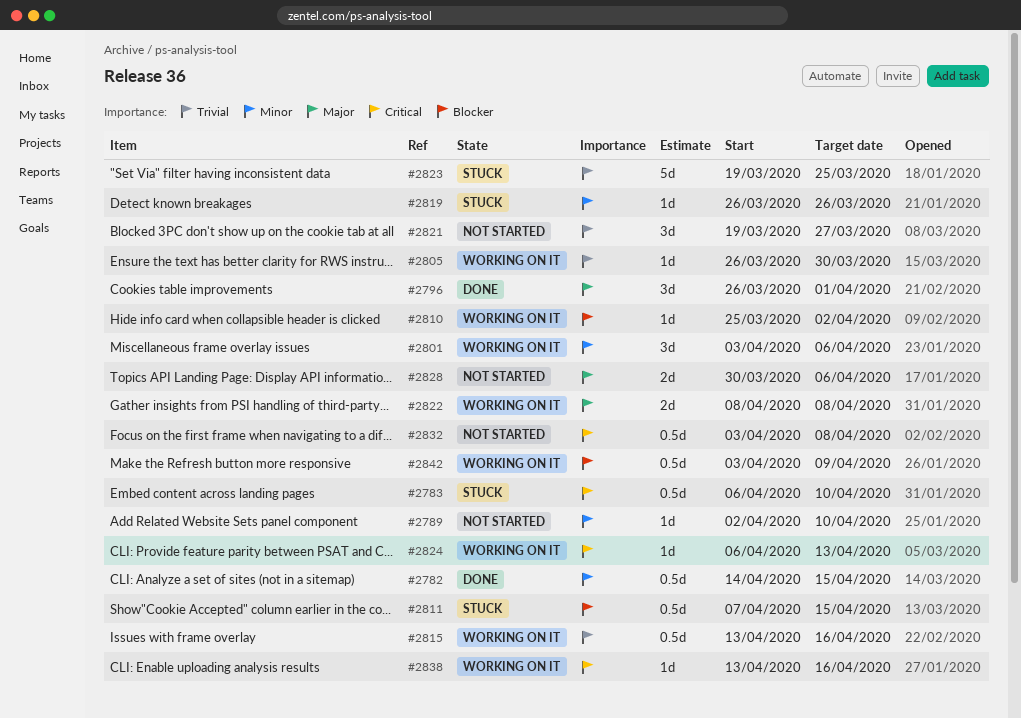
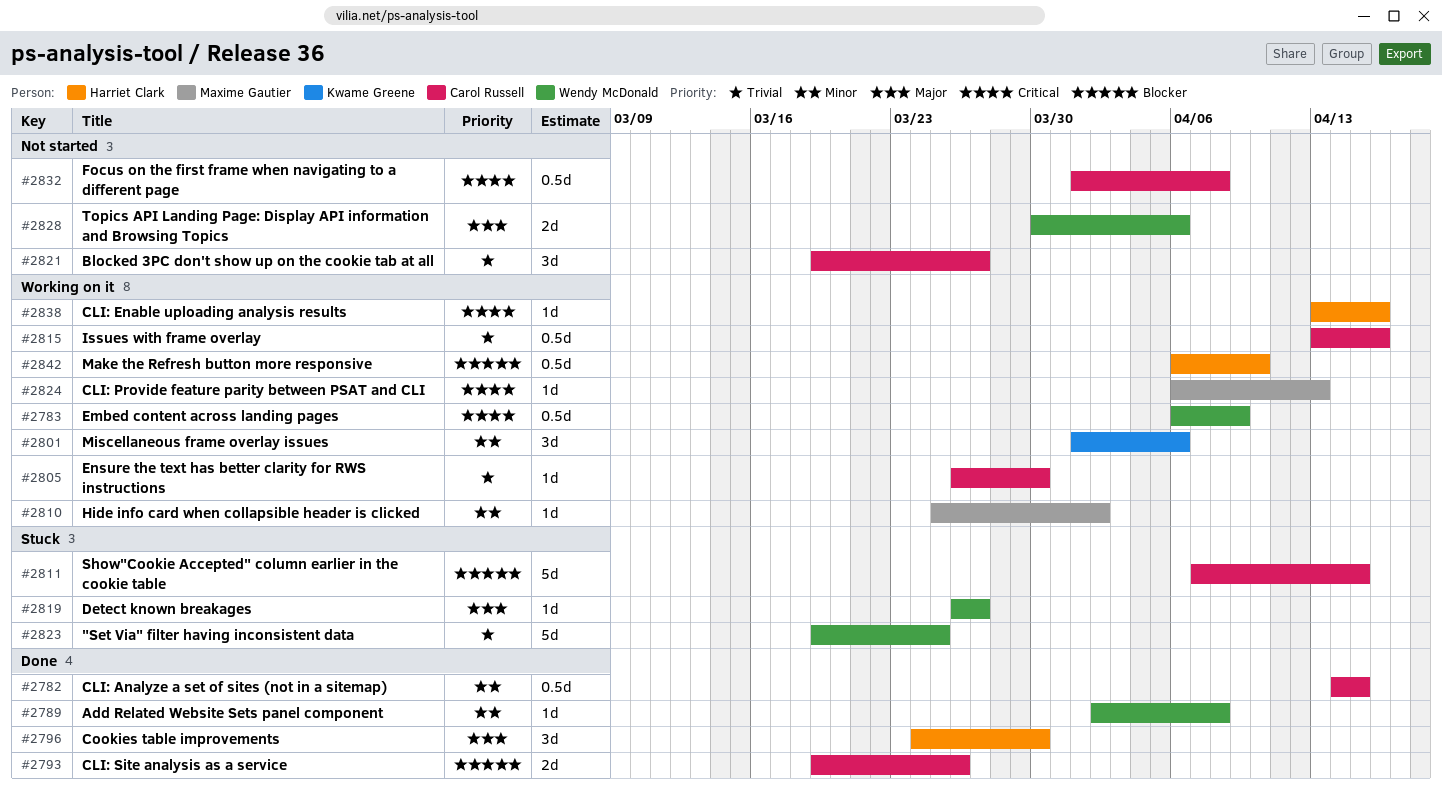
#2783, status: Stuck -> Working on it
#2783, due: Apr 10 -> Apr 9
#2789, status: Not started -> Done
#2789, due: Apr 10 -> Apr 8
#2793: none -> present
#2796, start: Mar 26 -> Mar 24
#2796, due: Apr 1 -> Mar 30
#2801, start: Apr 3 -> Apr 1
#2810, priority: Blocker -> Minor
#2811, estimate: 0.5d -> 5d
#2819, priority: Minor -> Major
#2819, due: Mar 26 -> Mar 27
#2822: present -> none
#2832, start: Apr 3 -> Apr 1
#2842, start: Apr 3 -> Apr 6
#2842, due: Apr 9 -> Apr 10

